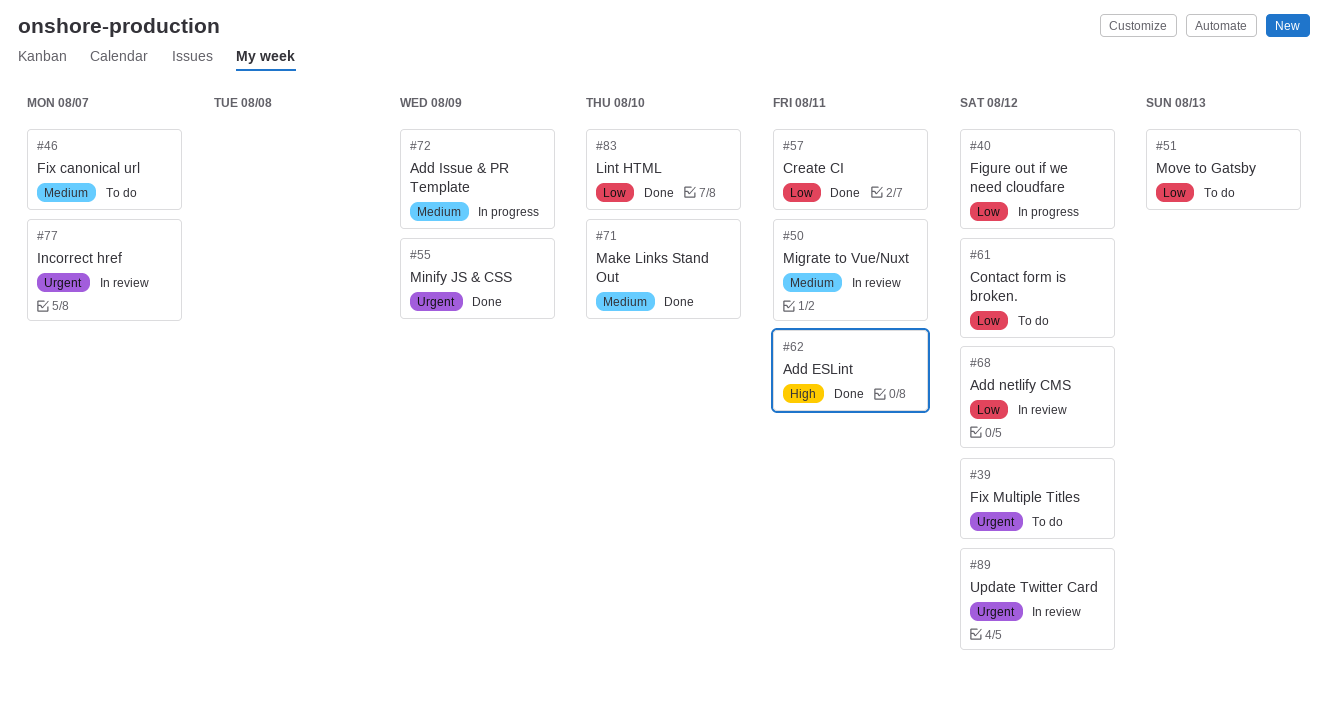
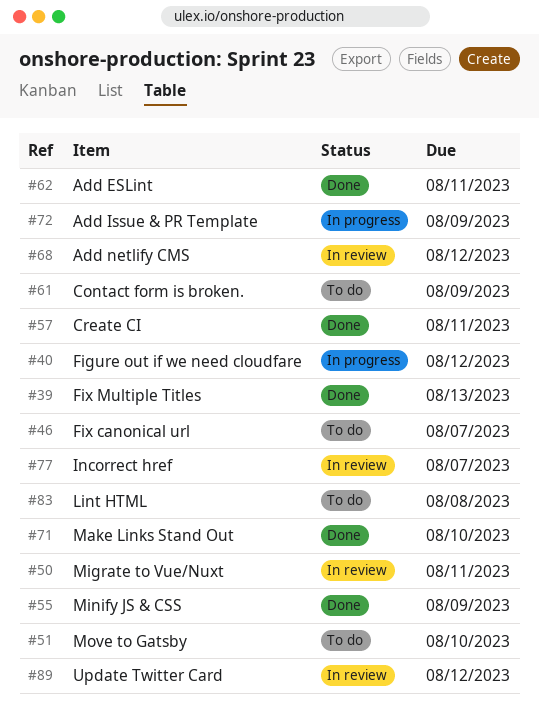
#39, status: To do -> Done
#39, due: Aug 12 -> Aug 13
#51, due: Aug 13 -> Aug 10
#61, due: Aug 12 -> Aug 9
#83, status: Done -> To do
#83, due: Aug 10 -> Aug 8

